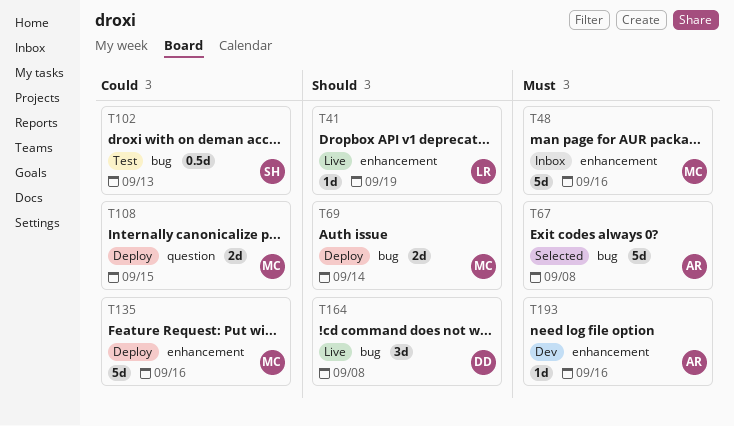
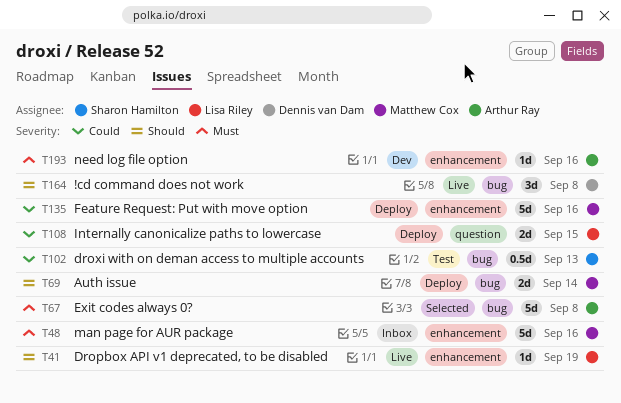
T108, owner: Matthew Cox -> Lisa Riley

